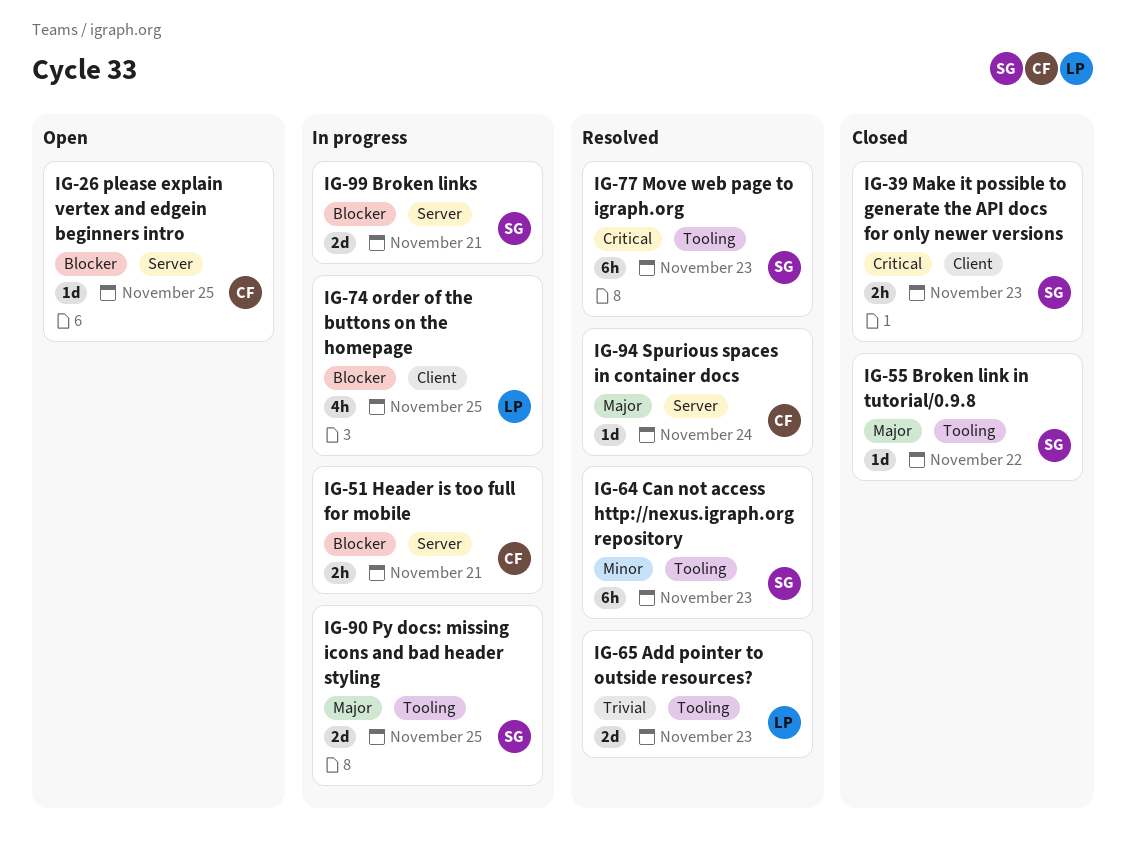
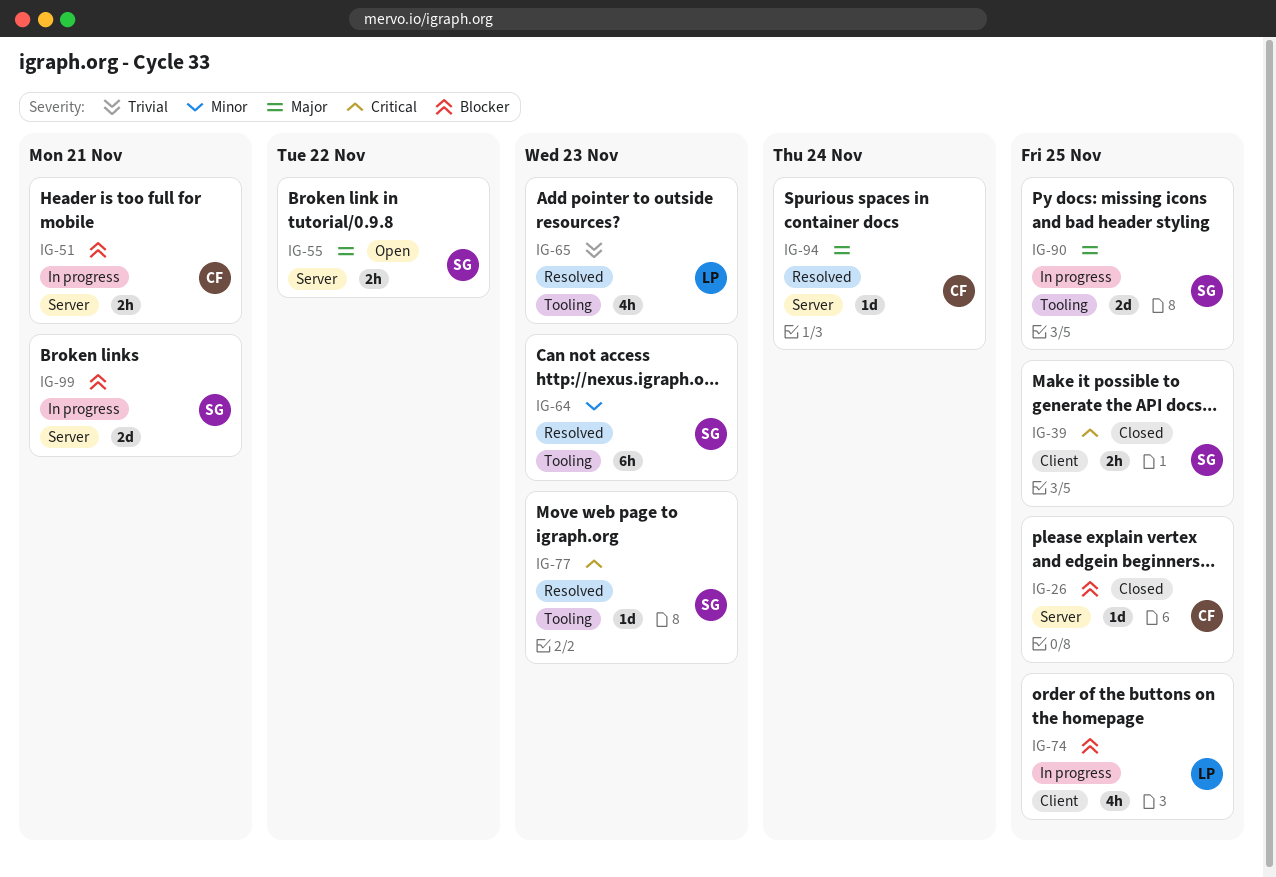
IG-26, status: Open -> Closed
IG-39, due: Nov 23 -> Nov 25
IG-55, status: Closed -> Open
IG-55, label: Tooling -> Server
IG-55, estimate: 1d -> 2h
IG-65, estimate: 2d -> 4h
IG-77, estimate: 6h -> 1d

